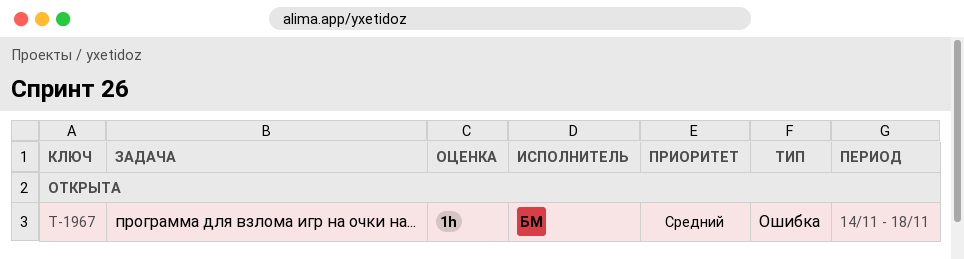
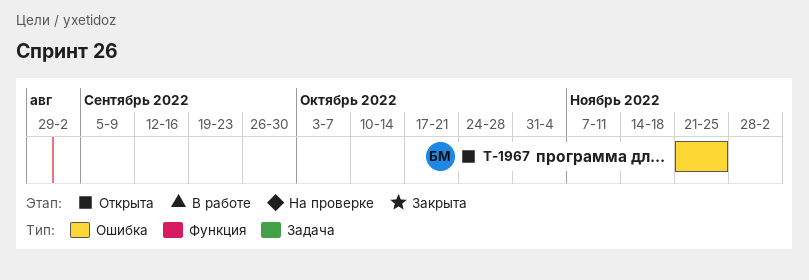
T-1967, start: Nov 14 -> Nov 21
T-1967, due: Nov 18 -> Nov 25

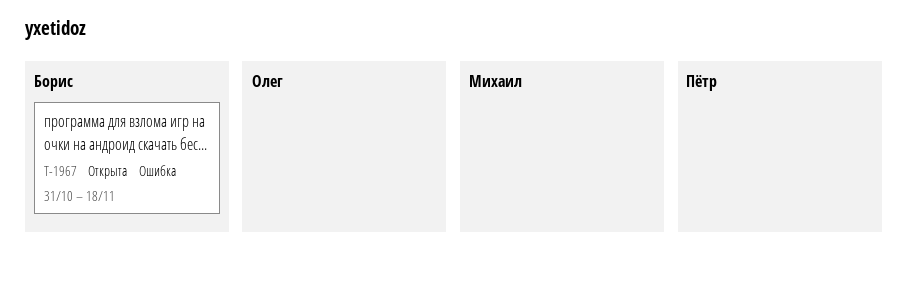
T-1967, start: Nov 21 -> Oct 31
T-1967, due: Nov 25 -> Nov 18

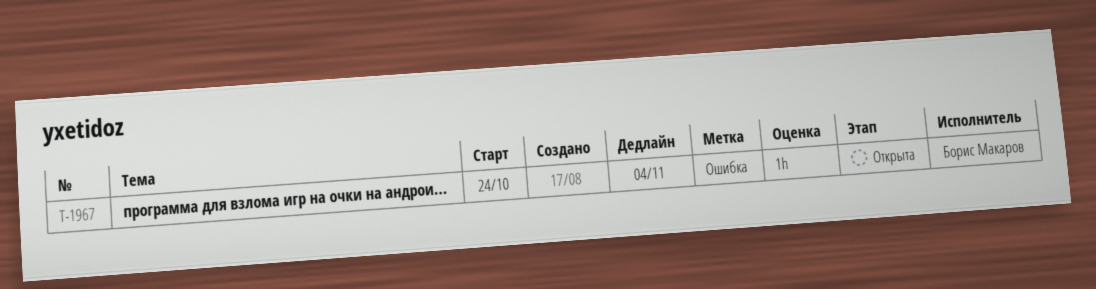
T-1967, start: Oct 31 -> Oct 24
T-1967, due: Nov 18 -> Nov 4

